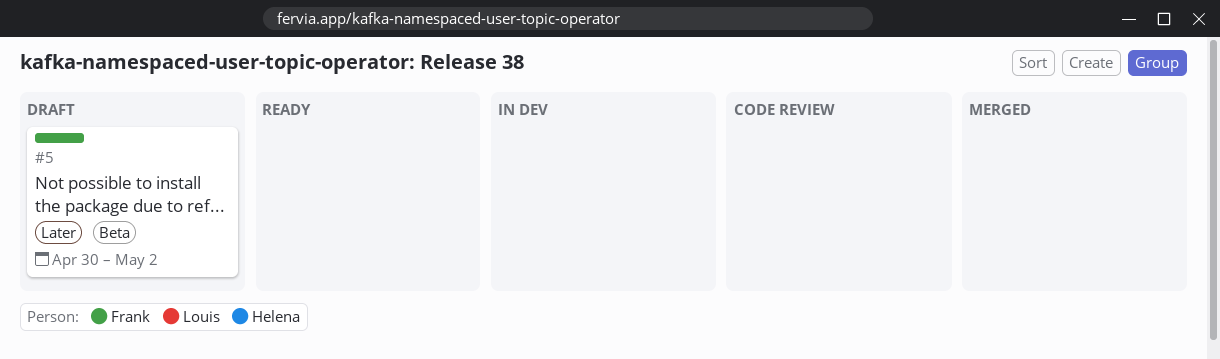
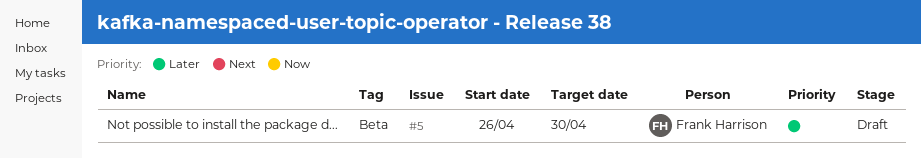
#5, start: Apr 30 -> Apr 26
#5, due: May 2 -> Apr 30

